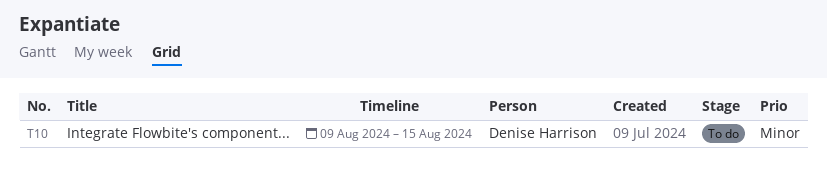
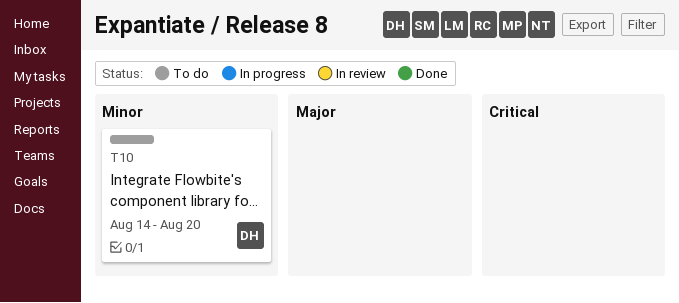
T10, start: Aug 9 -> Aug 14
T10, due: Aug 15 -> Aug 20

